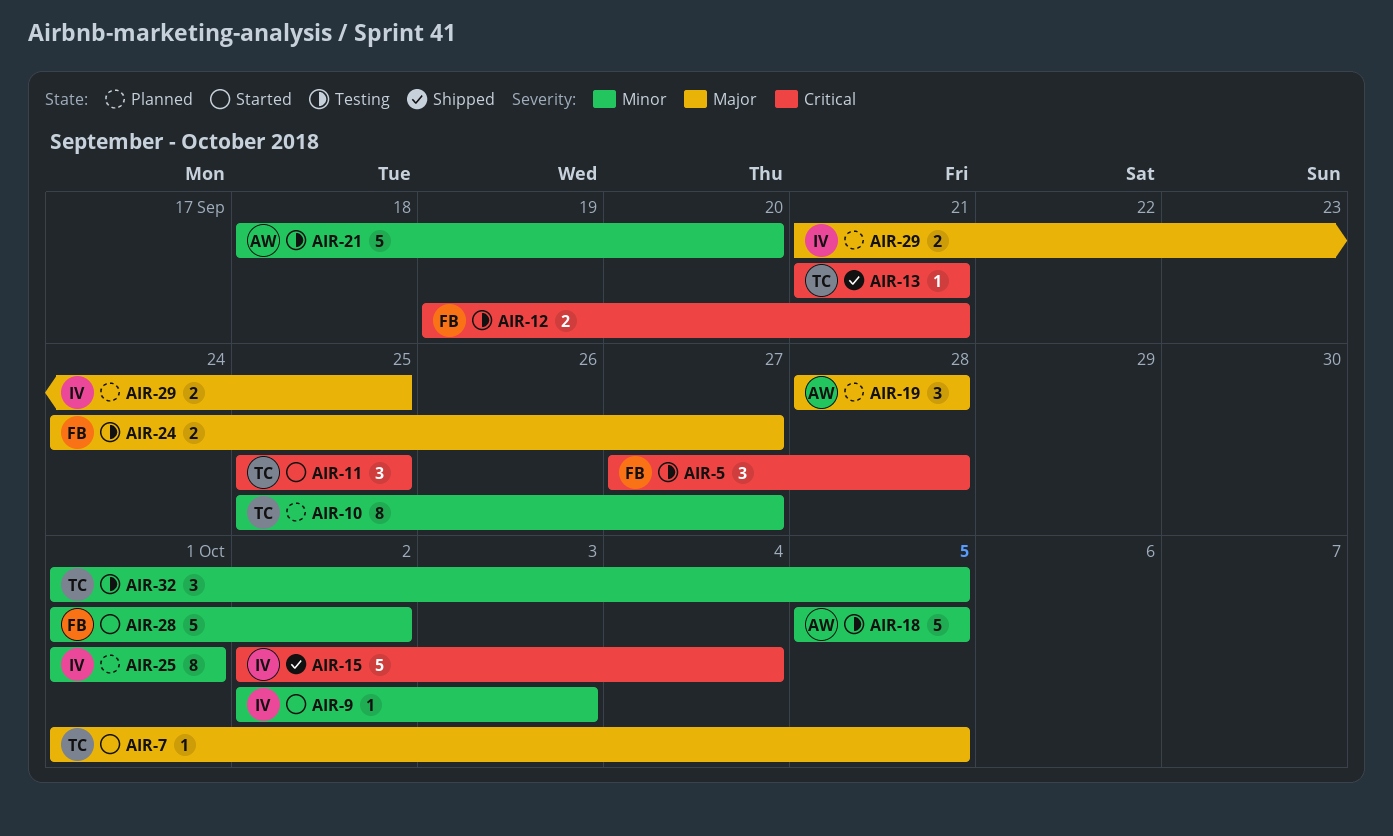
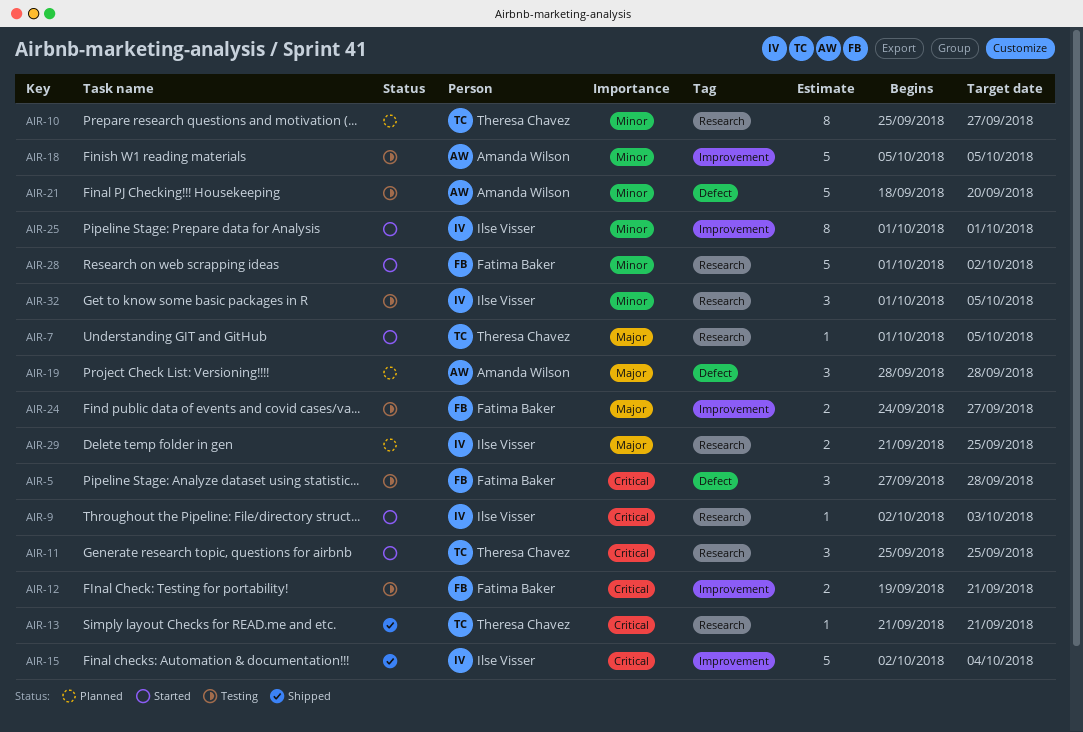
AIR-9, priority: Minor -> Critical
AIR-25, status: Planned -> Started
AIR-32, owner: Theresa Chavez -> Ilse Visser

